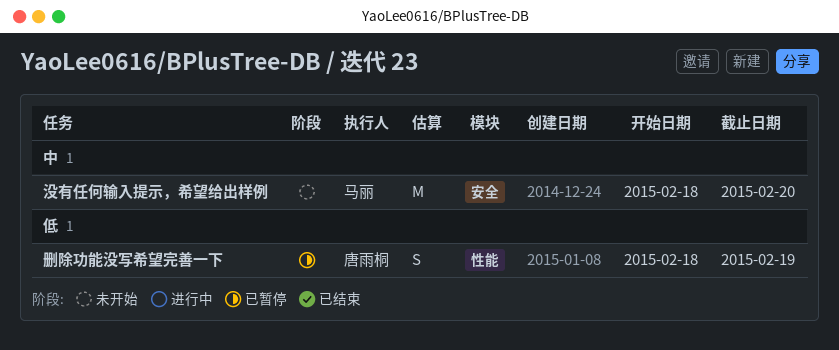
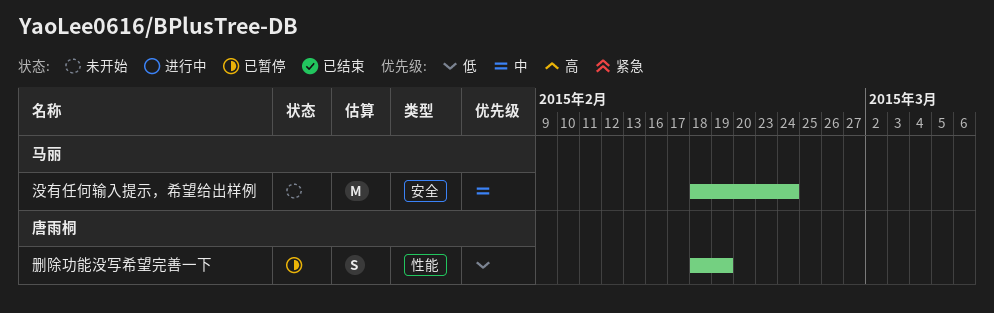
没有任何输入提示，希望给出样例, due: Feb 20 -> Feb 24

